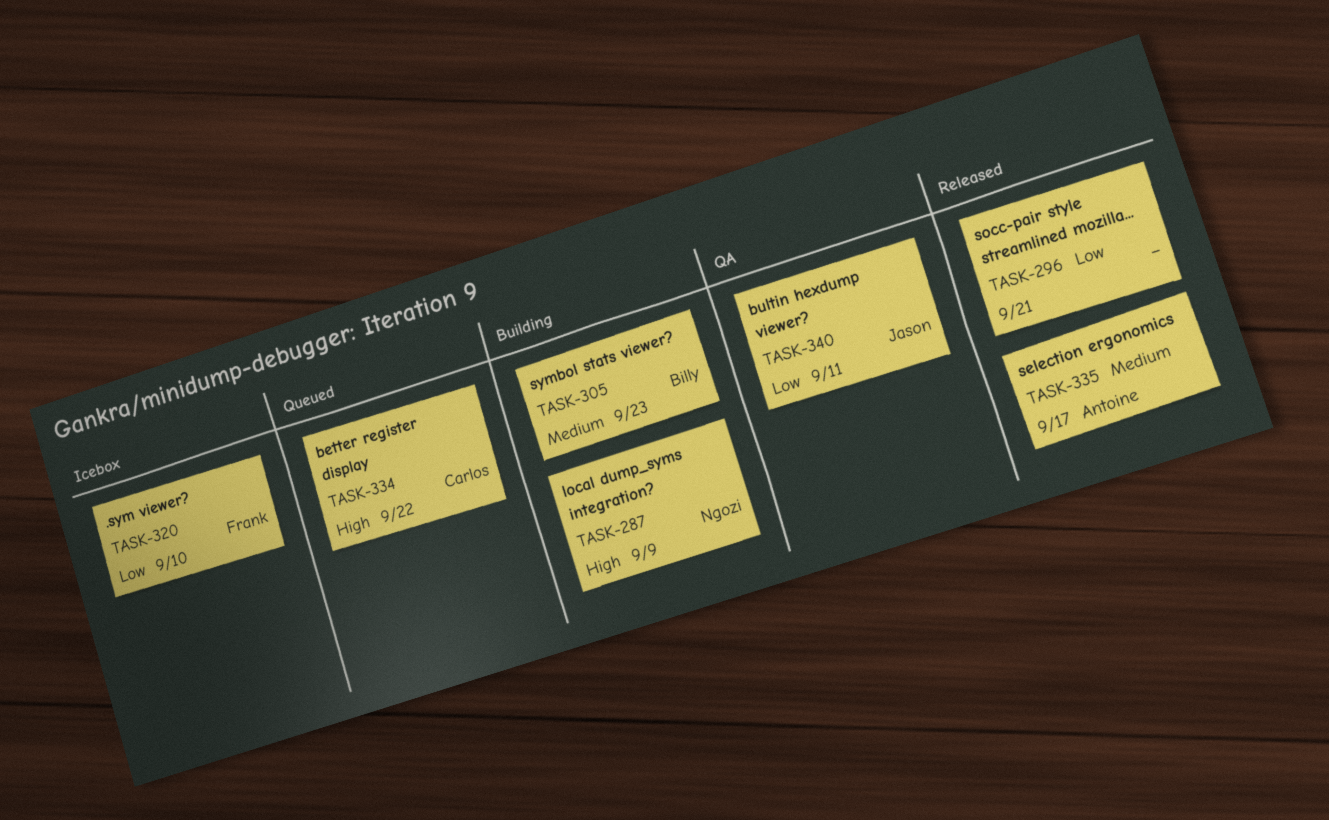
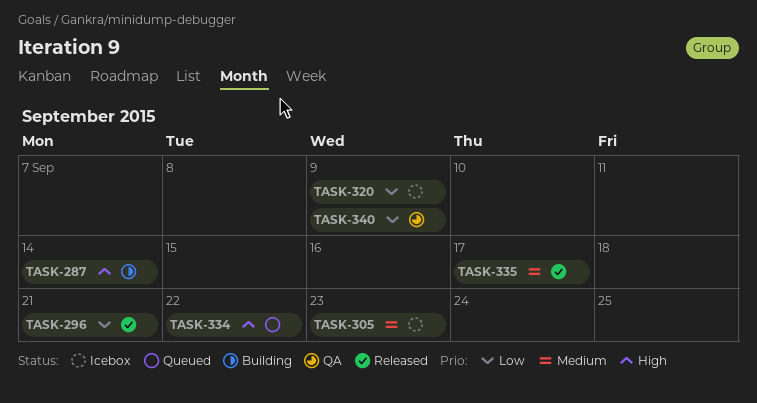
TASK-287, due: Sep 9 -> Sep 14
TASK-305, status: Building -> Icebox
TASK-320, due: Sep 10 -> Sep 9
TASK-340, due: Sep 11 -> Sep 9

